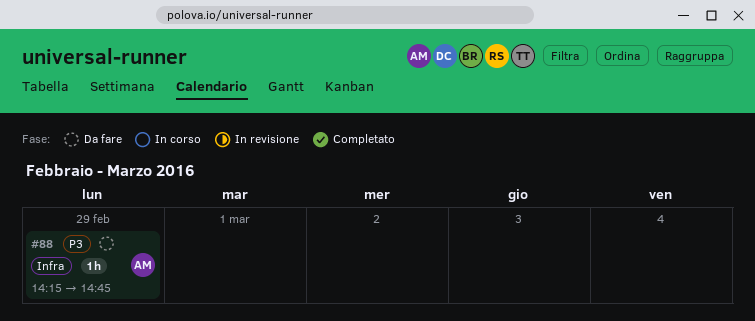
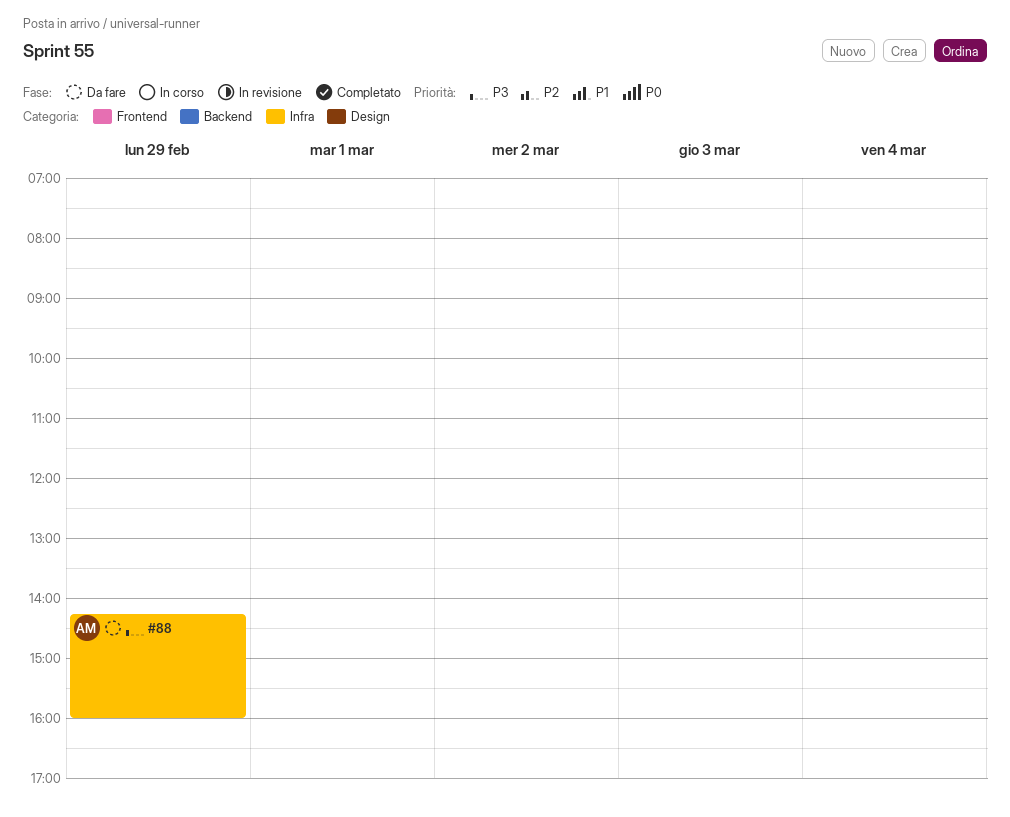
#88, ends: 14:45 -> 16:00

